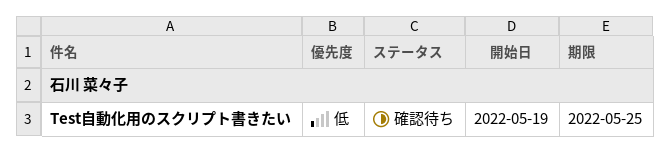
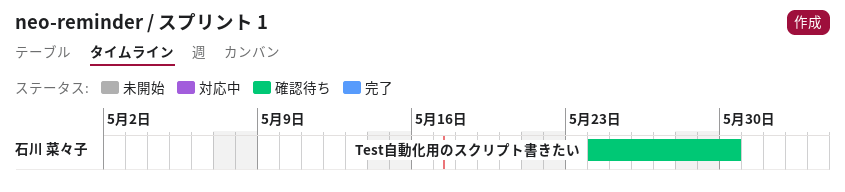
Test自動化用のスクリプト書きたい, start: May 19 -> May 24
Test自動化用のスクリプト書きたい, due: May 25 -> May 30

